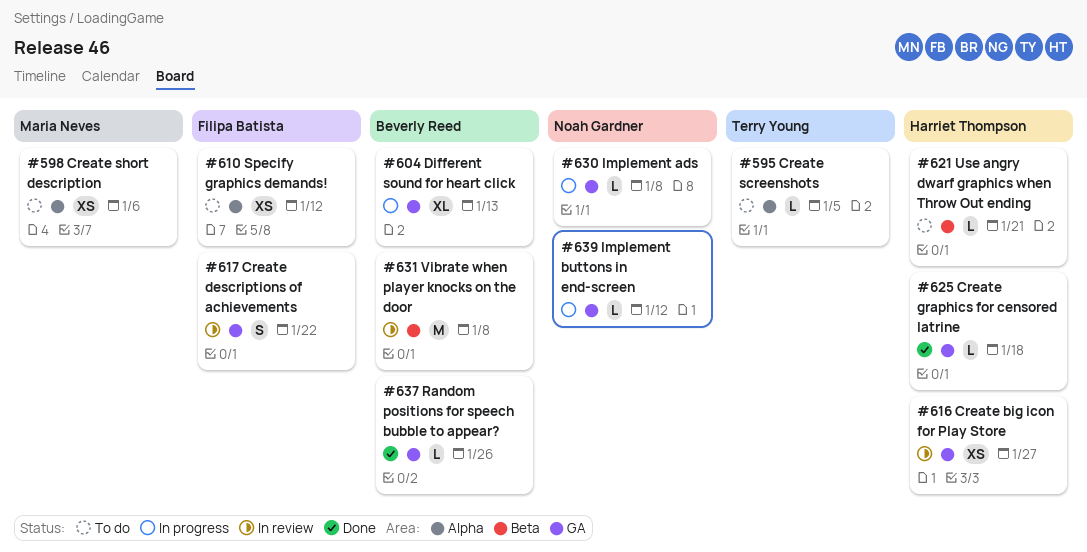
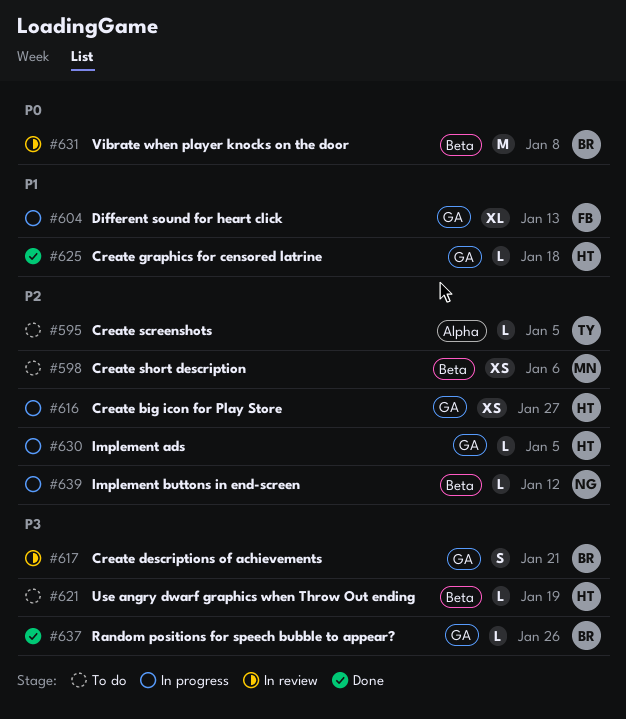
#598, label: Alpha -> Beta
#604, owner: Beverly Reed -> Filipa Batista
#610: present -> none
#616, status: In review -> In progress
#617, owner: Filipa Batista -> Beverly Reed
#617, due: Jan 22 -> Jan 21
#621, due: Jan 21 -> Jan 19
#630, owner: Noah Gardner -> Harriet Thompson
#630, due: Jan 8 -> Jan 5
#639, label: GA -> Beta

